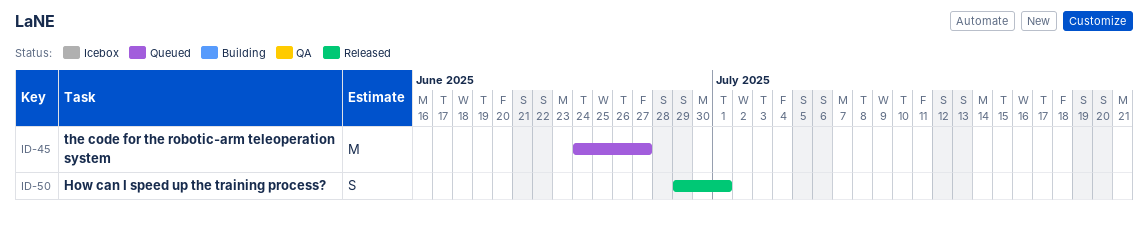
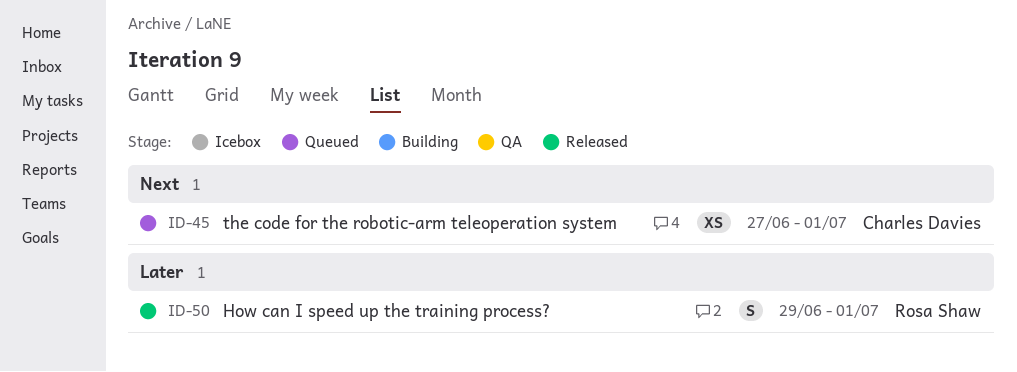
ID-45, estimate: M -> XS
ID-45, start: Jun 24 -> Jun 27
ID-45, due: Jun 27 -> Jul 1

